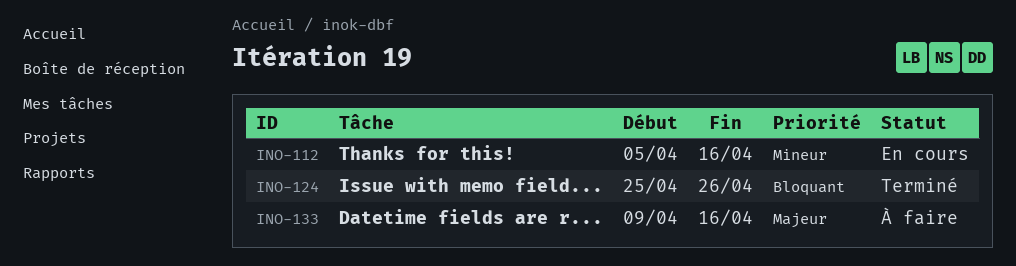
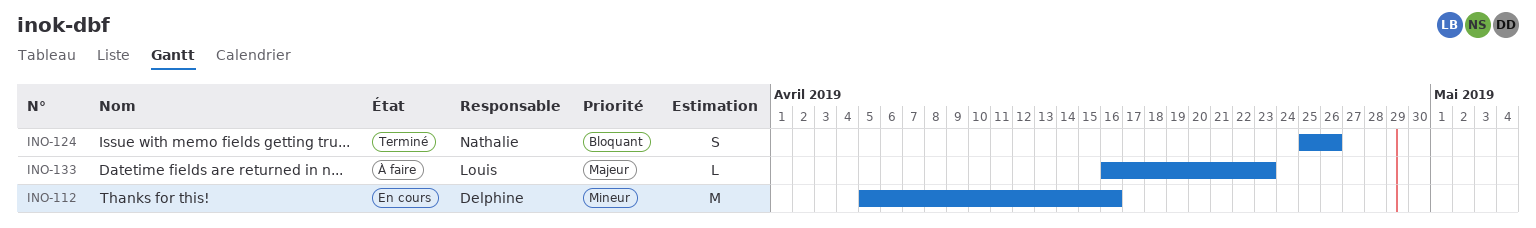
INO-133, start: Apr 9 -> Apr 16
INO-133, due: Apr 16 -> Apr 23

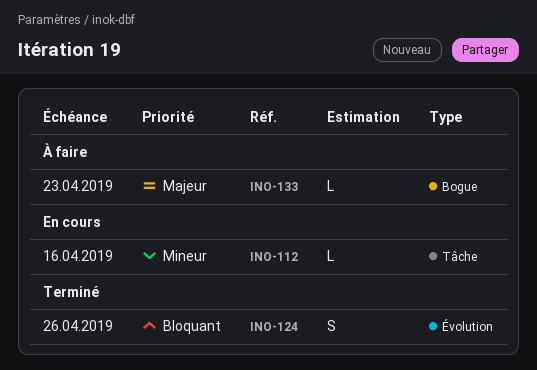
INO-112, estimate: M -> L

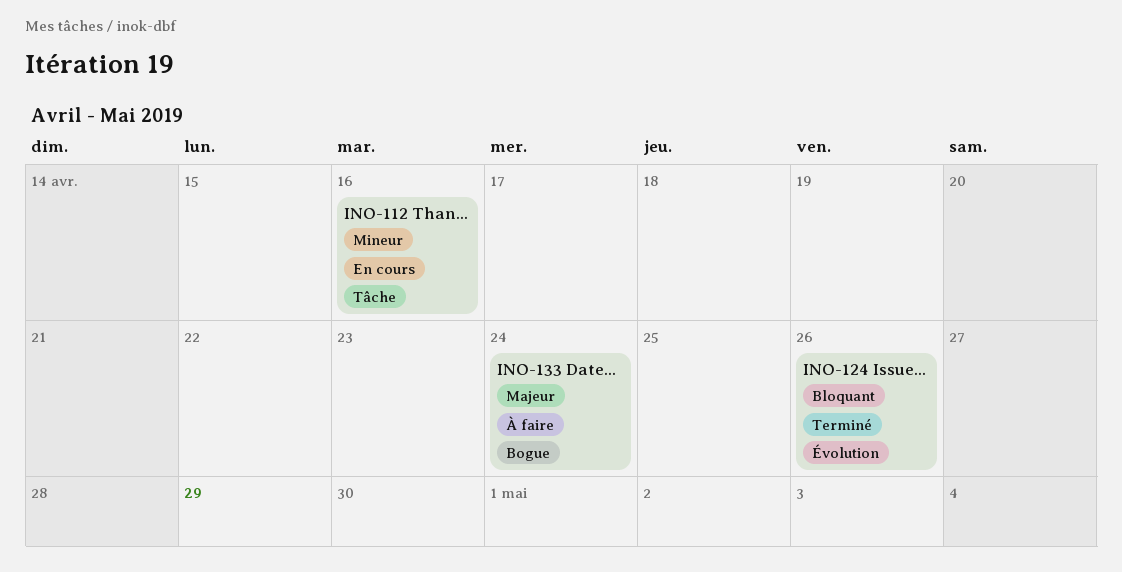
INO-133, due: Apr 23 -> Apr 24

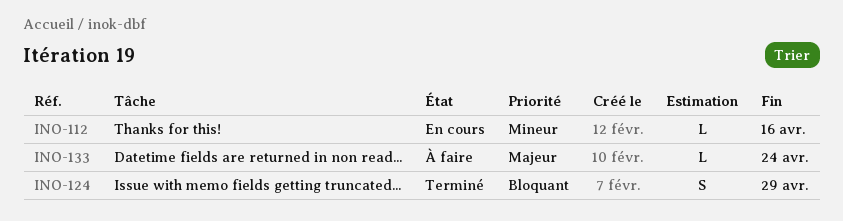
INO-124, due: Apr 26 -> Apr 29

